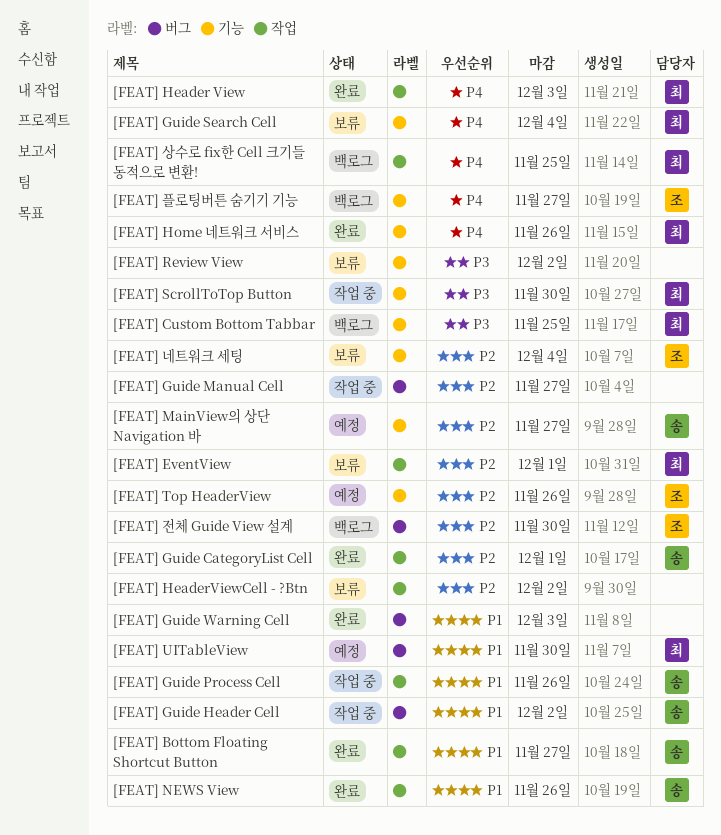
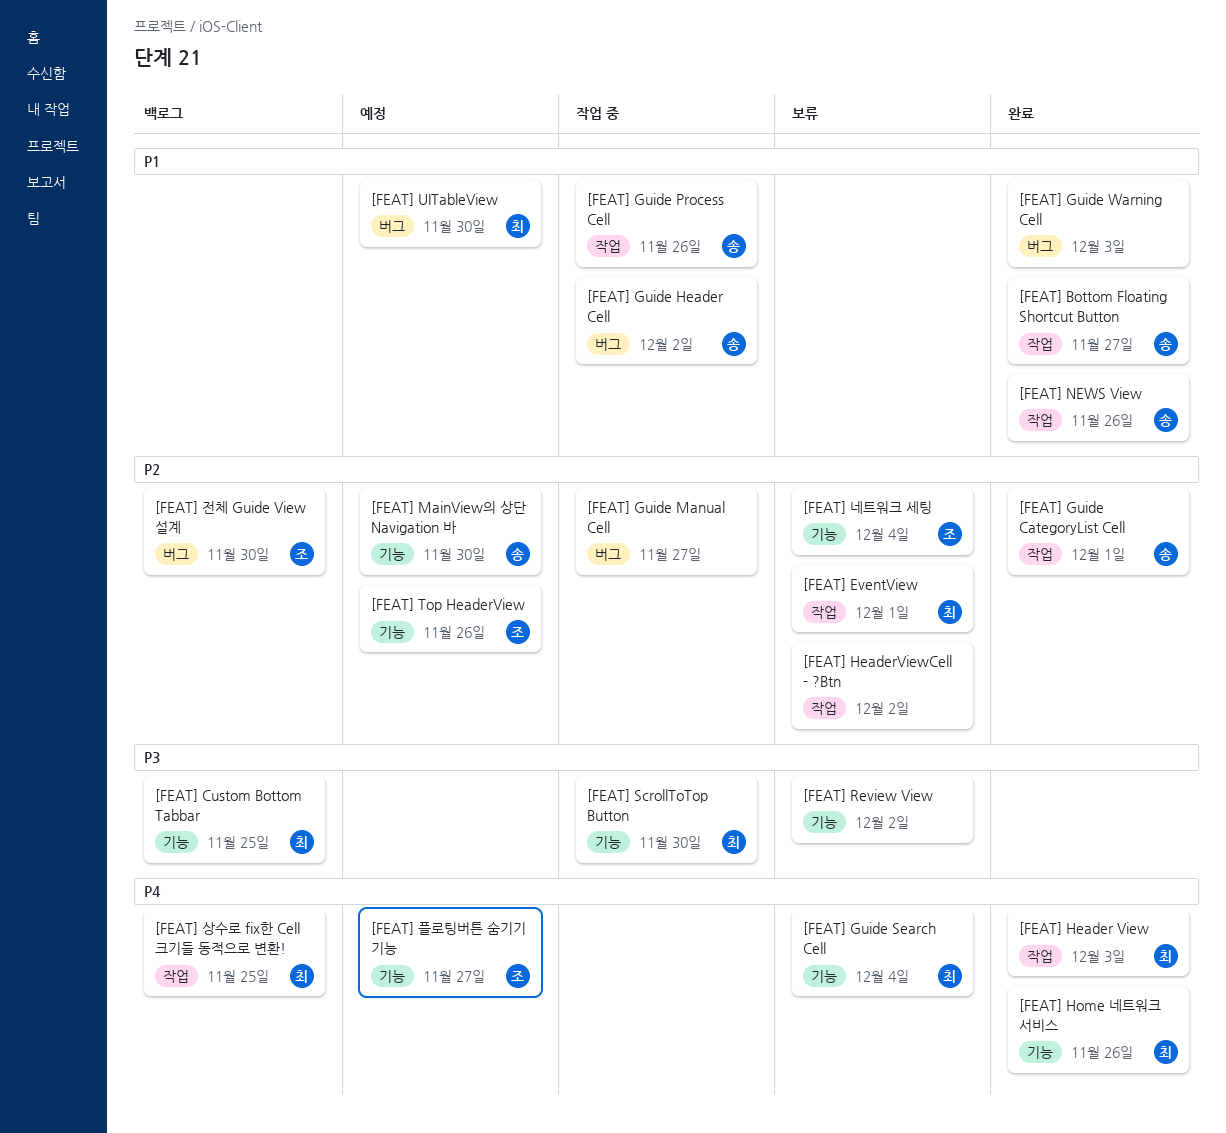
[FEAT] MainView의 상단 Navigation 바, due: Nov 27 -> Nov 30
[FEAT] 플로팅버튼 숨기기 기능, status: 백로그 -> 예정

